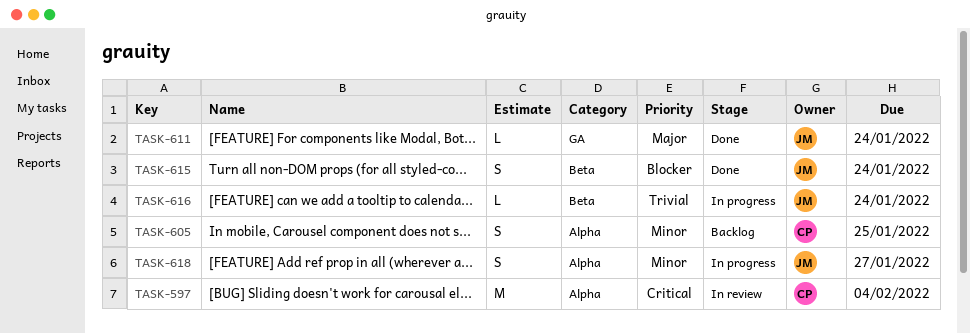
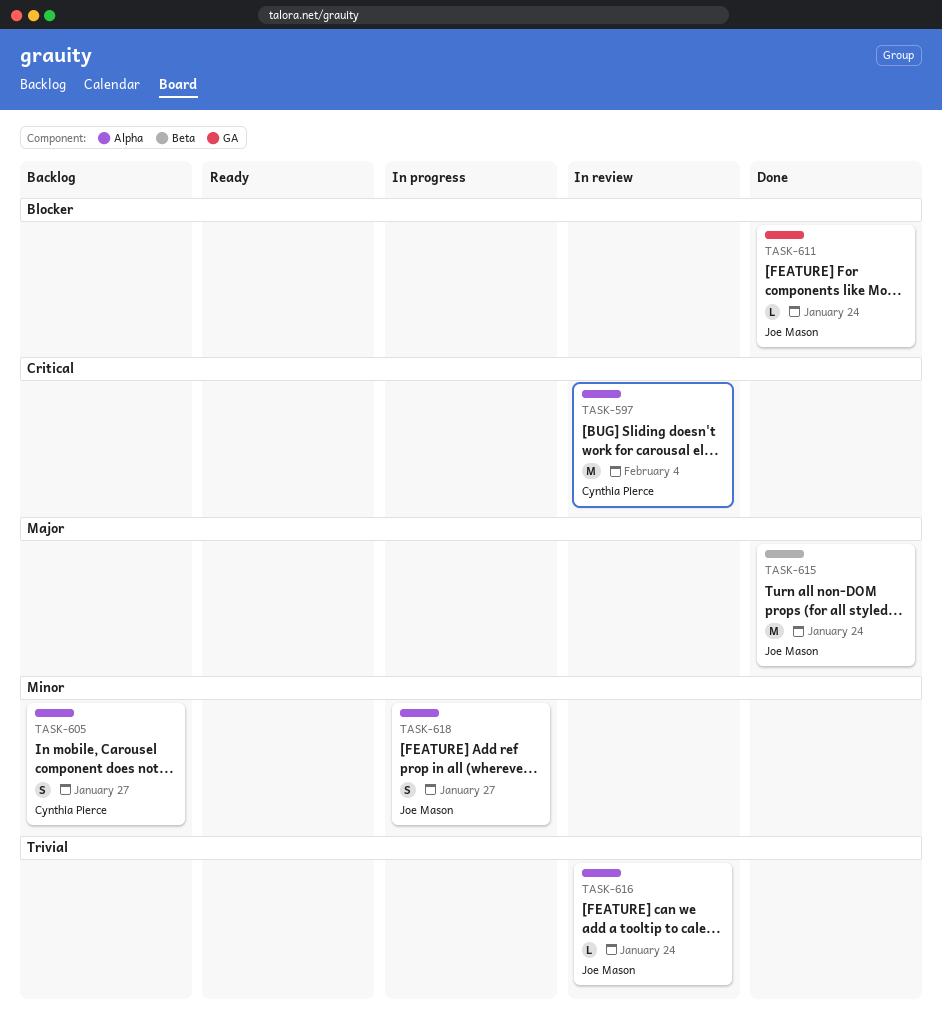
TASK-605, due: Jan 25 -> Jan 27
TASK-611, priority: Major -> Blocker
TASK-615, priority: Blocker -> Major
TASK-615, estimate: S -> M
TASK-616, status: In progress -> In review
TASK-616, label: Beta -> Alpha

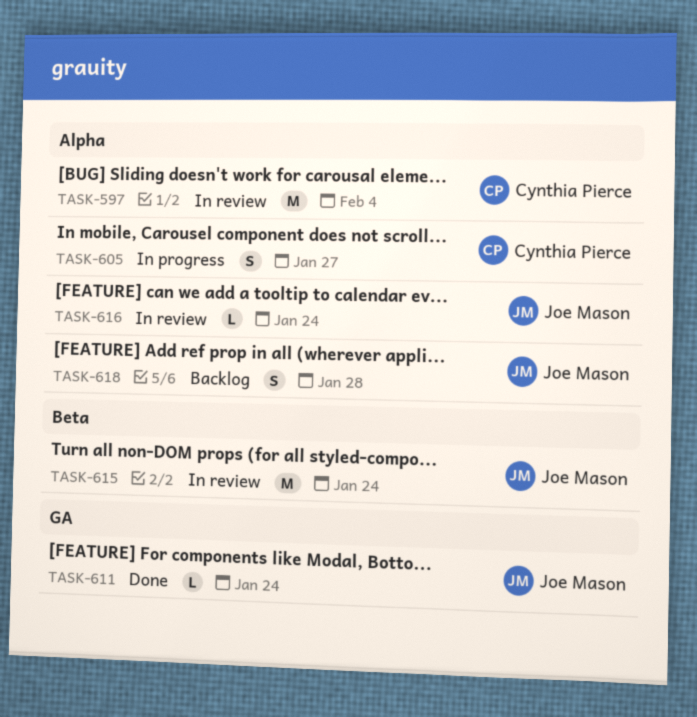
TASK-605, status: Backlog -> In progress
TASK-615, status: Done -> In review
TASK-618, status: In progress -> Backlog
TASK-618, due: Jan 27 -> Jan 28

